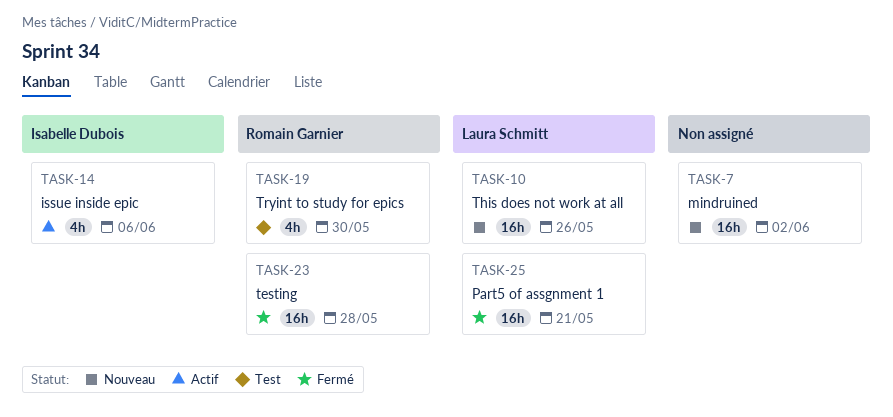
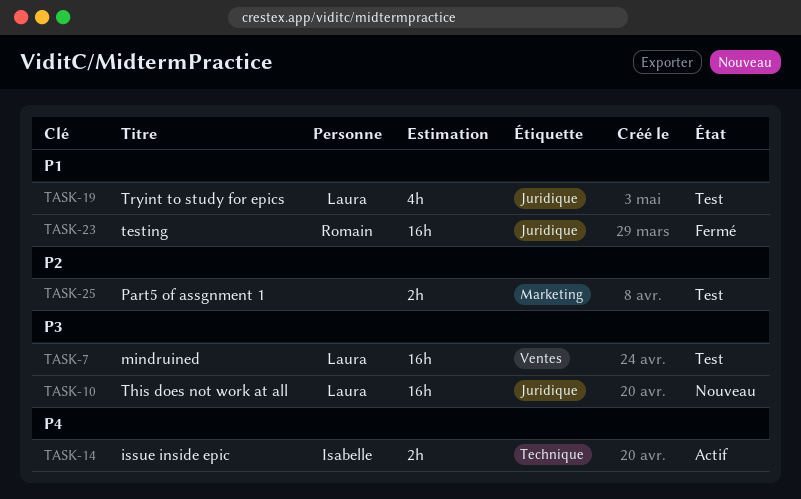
TASK-7, status: Nouveau -> Test
TASK-7, owner: none -> Laura Schmitt
TASK-14, estimate: 4h -> 2h
TASK-19, owner: Romain Garnier -> Laura Schmitt
TASK-25, status: Fermé -> Test
TASK-25, owner: Laura Schmitt -> none
TASK-25, estimate: 16h -> 2h

